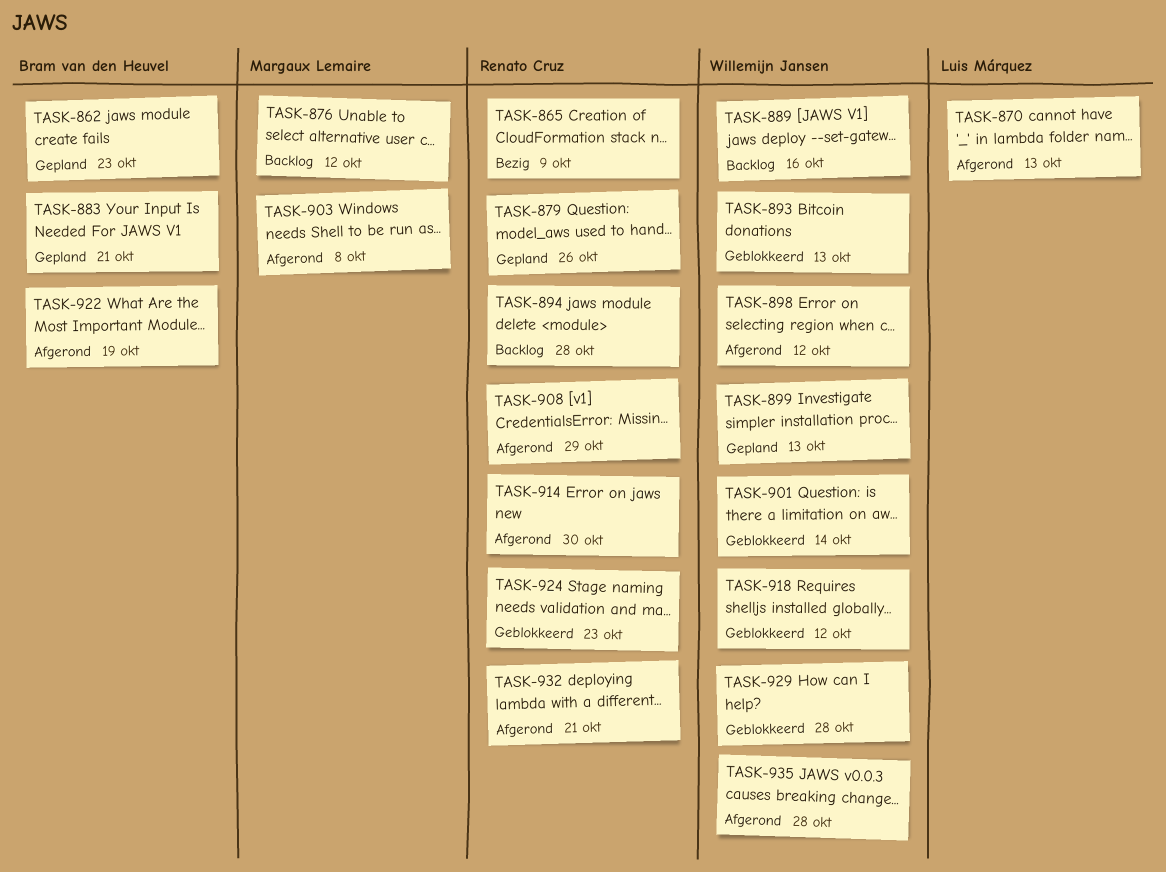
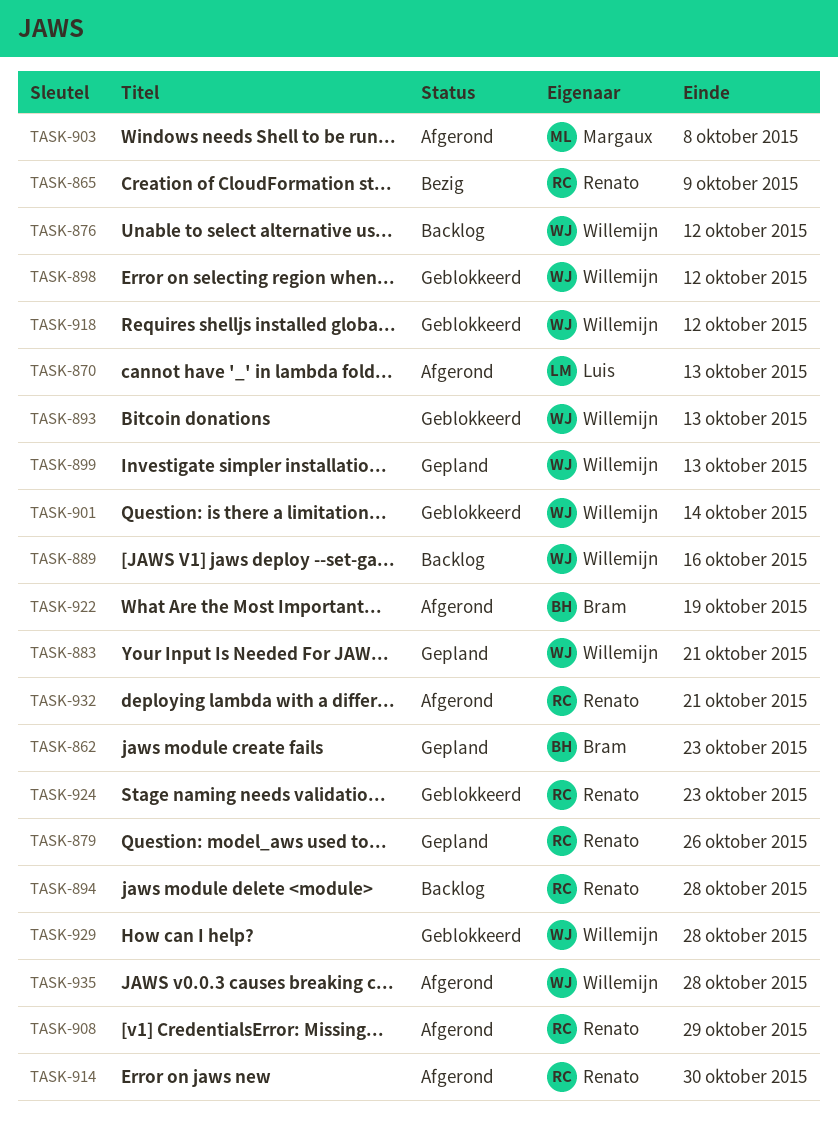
TASK-876, owner: Margaux Lemaire -> Willemijn Jansen
TASK-883, owner: Bram van den Heuvel -> Willemijn Jansen
TASK-898, status: Afgerond -> Geblokkeerd

